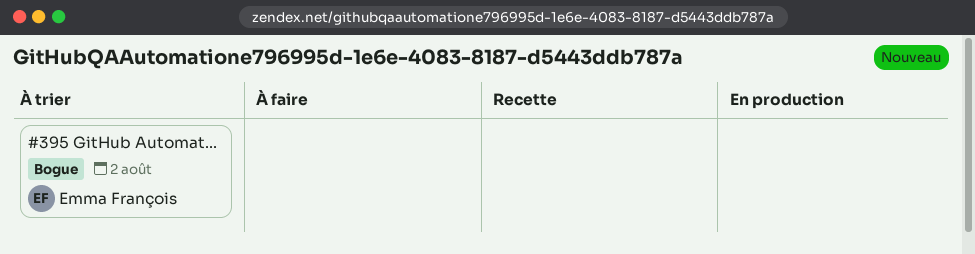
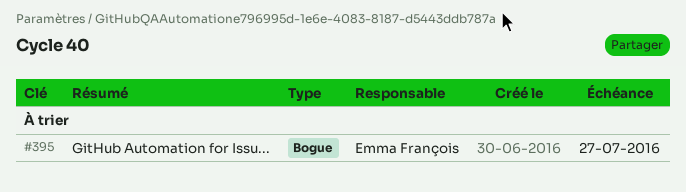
#395, due: Aug 2 -> Jul 27

